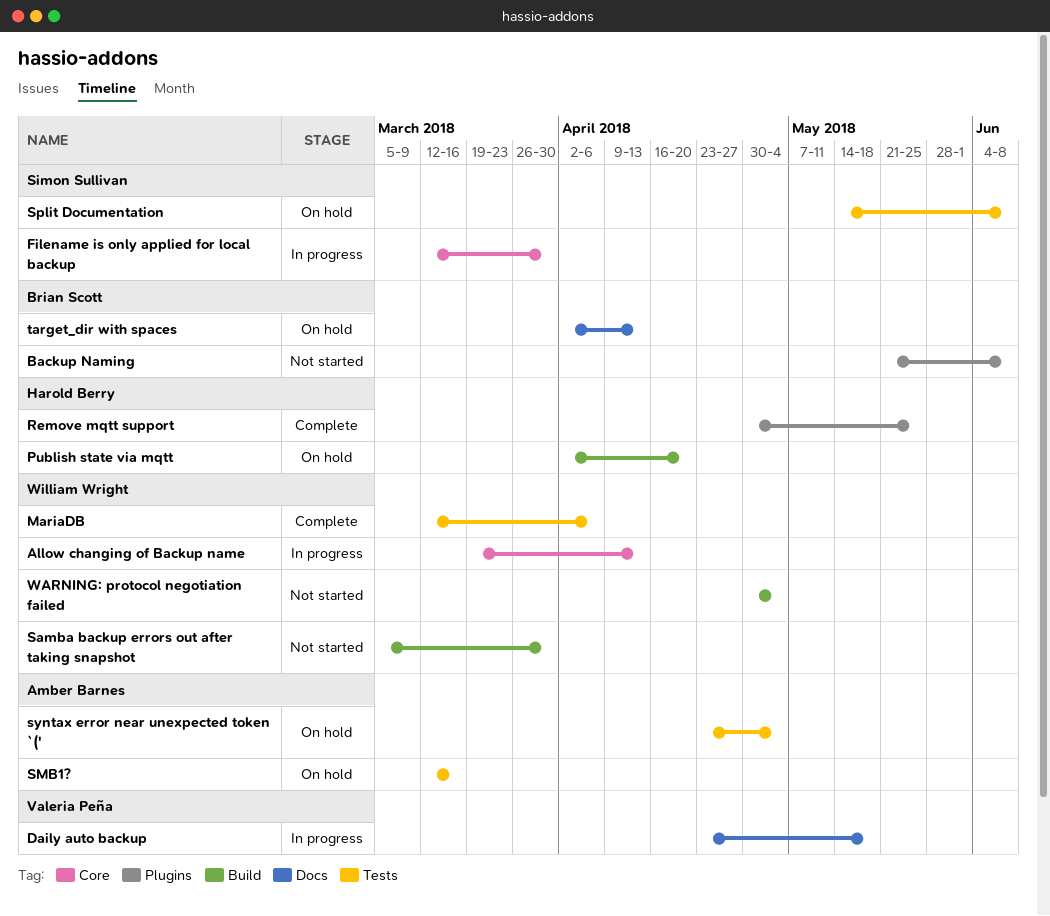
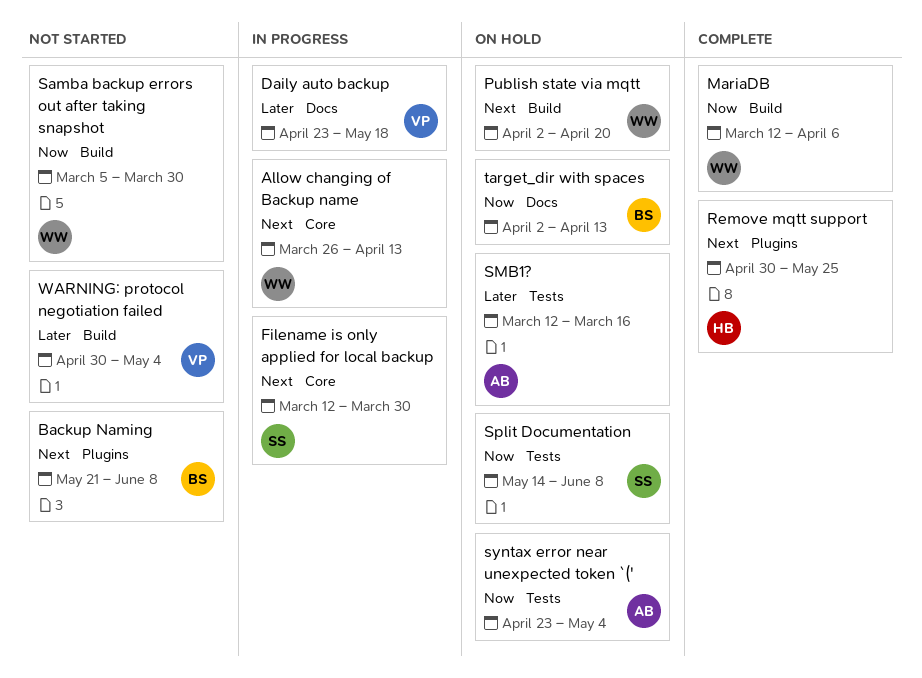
Allow changing of Backup name, start: Mar 19 -> Mar 26
MariaDB, label: Tests -> Build
Publish state via mqtt, owner: Harold Berry -> William Wright
WARNING: protocol negotiation failed, owner: William Wright -> Valeria Peña

